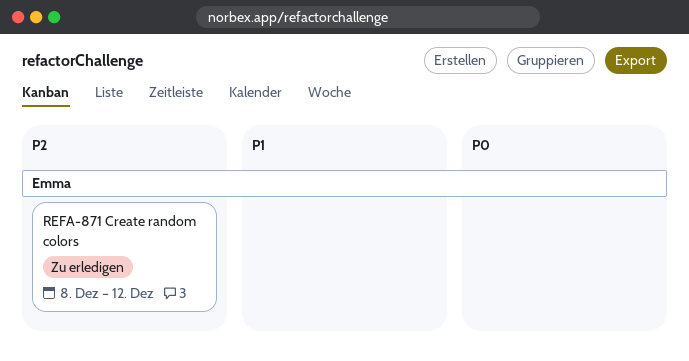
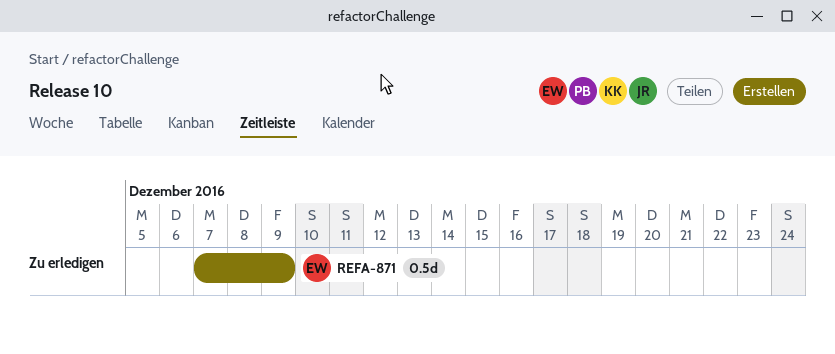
REFA-871, start: Dec 8 -> Dec 7
REFA-871, due: Dec 12 -> Dec 9

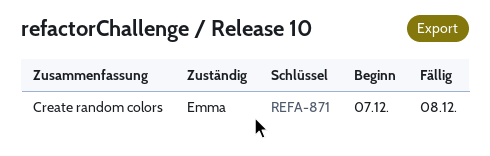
REFA-871, due: Dec 9 -> Dec 8

